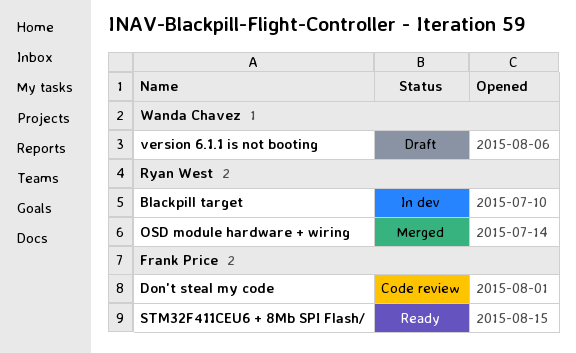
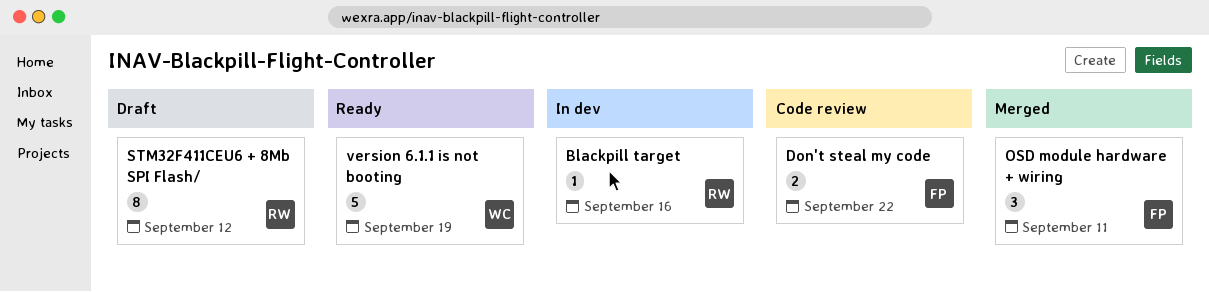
OSD module hardware + wiring, owner: Ryan West -> Frank Price
STM32F411CEU6 + 8Mb SPI Flash/, status: Ready -> Draft
STM32F411CEU6 + 8Mb SPI Flash/, owner: Frank Price -> Ryan West
version 6.1.1 is not booting, status: Draft -> Ready

